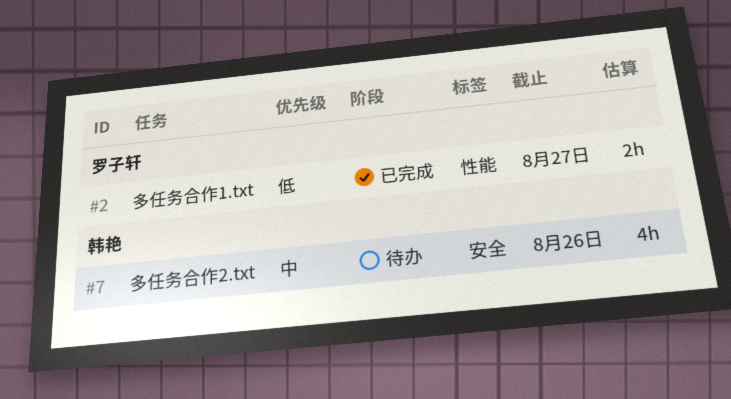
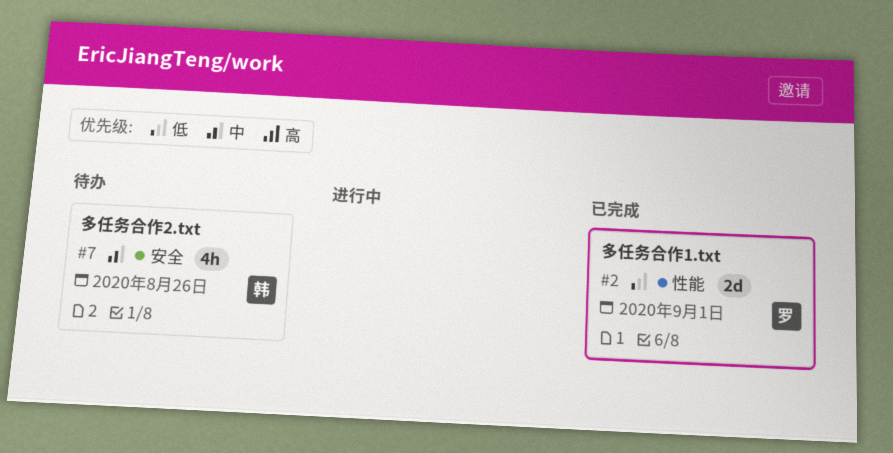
#2, estimate: 2h -> 2d
#2, due: Aug 27 -> Sep 1

